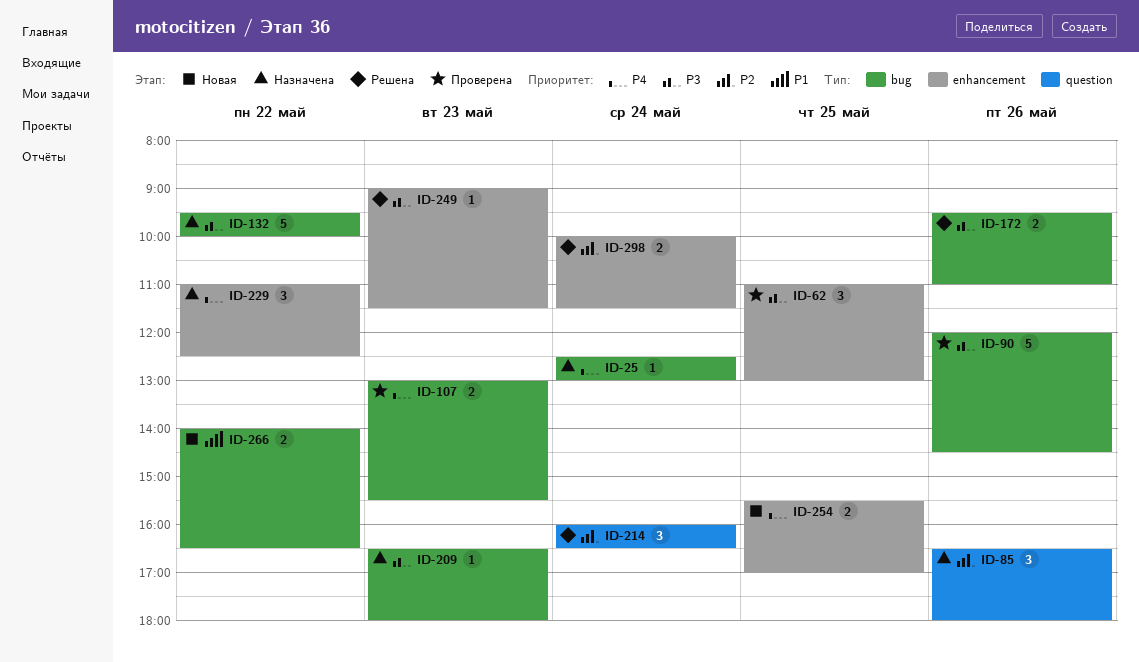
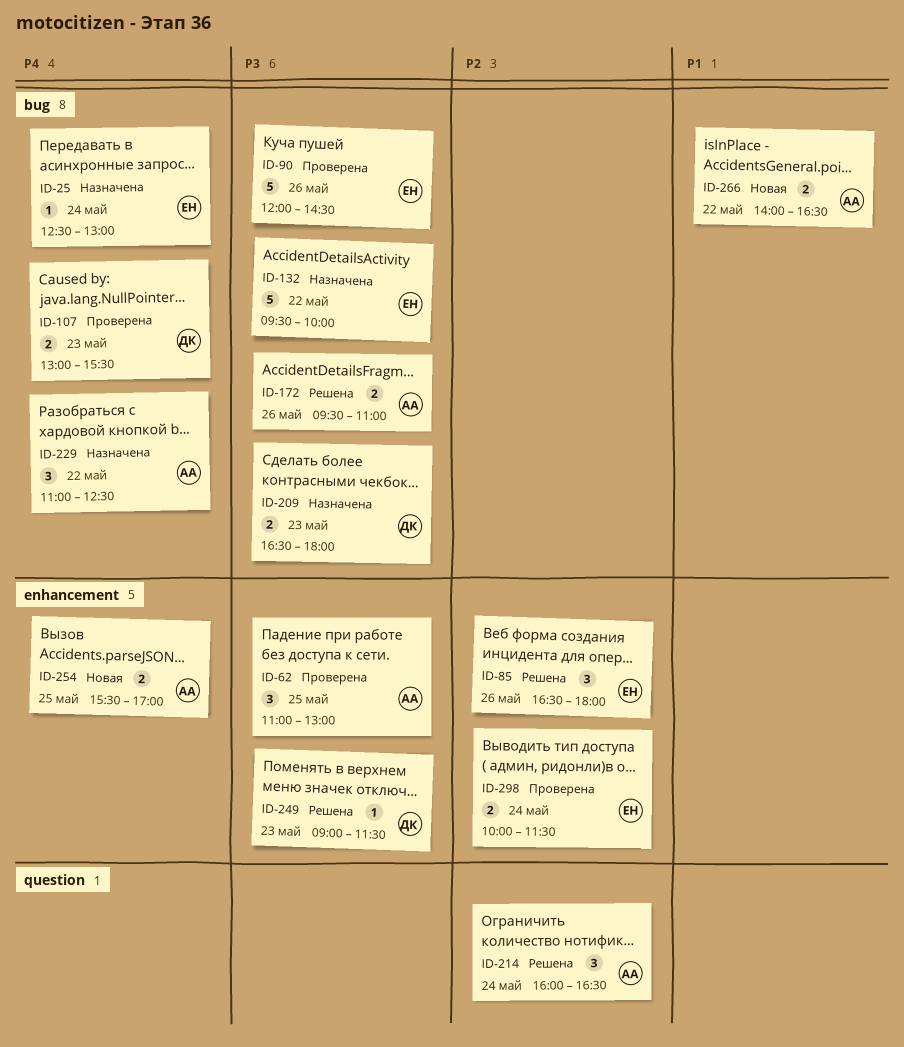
ID-85, status: Назначена -> Решена
ID-85, label: question -> enhancement
ID-209, estimate: 1 -> 2
ID-229, label: enhancement -> bug
ID-298, status: Решена -> Проверена

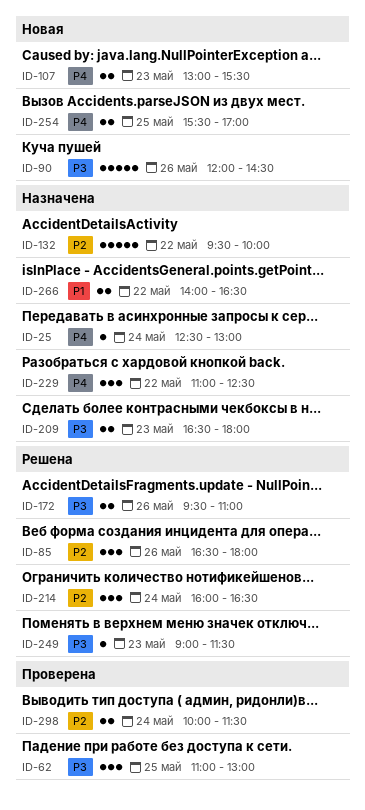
ID-90, status: Проверена -> Новая
ID-107, status: Проверена -> Новая
ID-132, priority: P3 -> P2
ID-266, status: Новая -> Назначена

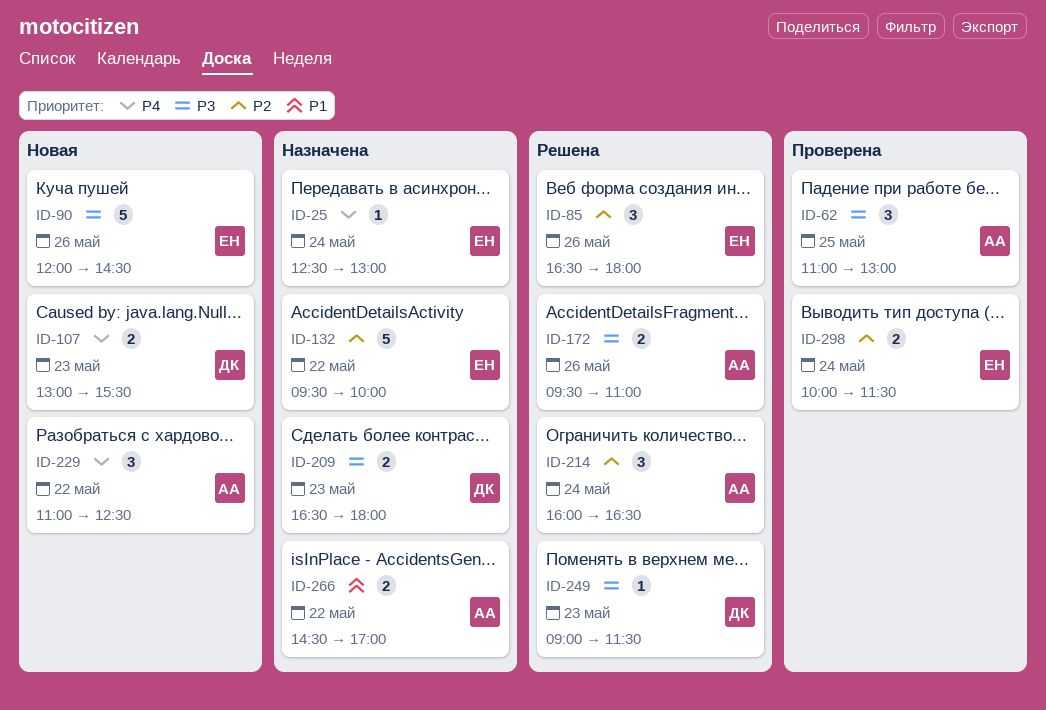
ID-229, status: Назначена -> Новая
ID-254: present -> none
ID-266, begins: 14:00 -> 14:30
ID-266, ends: 16:30 -> 17:00

